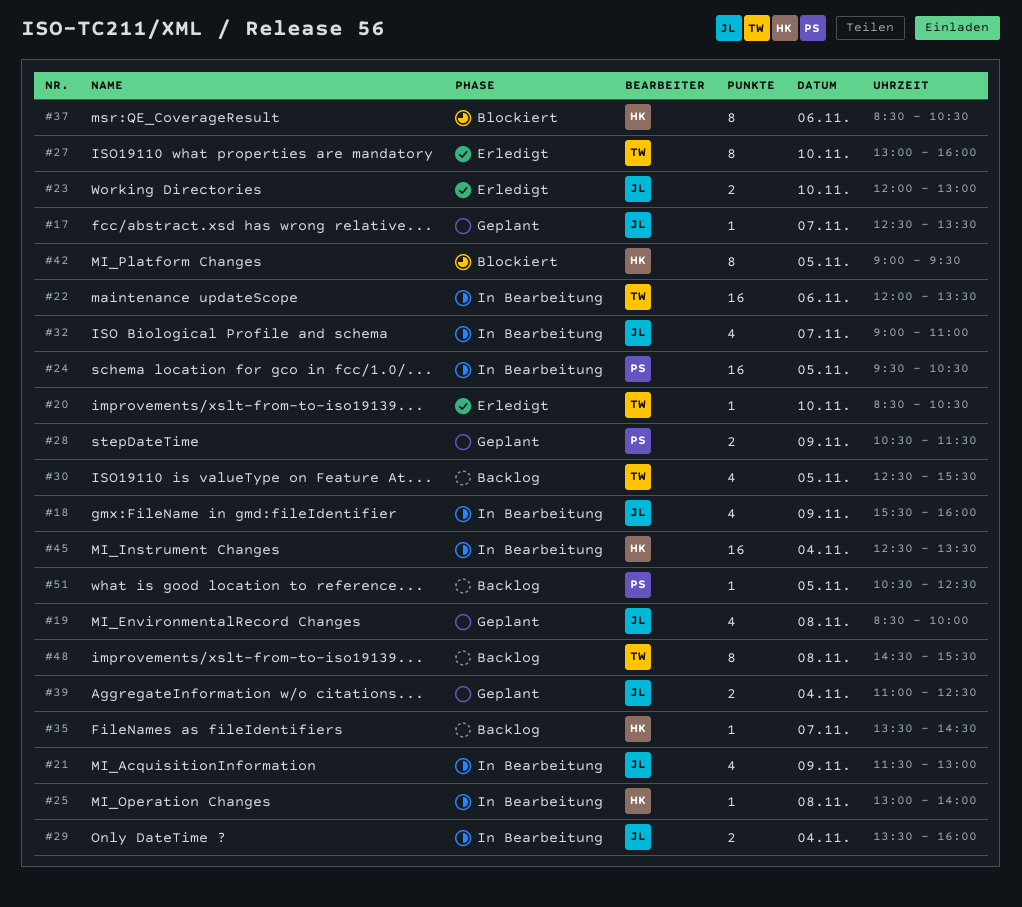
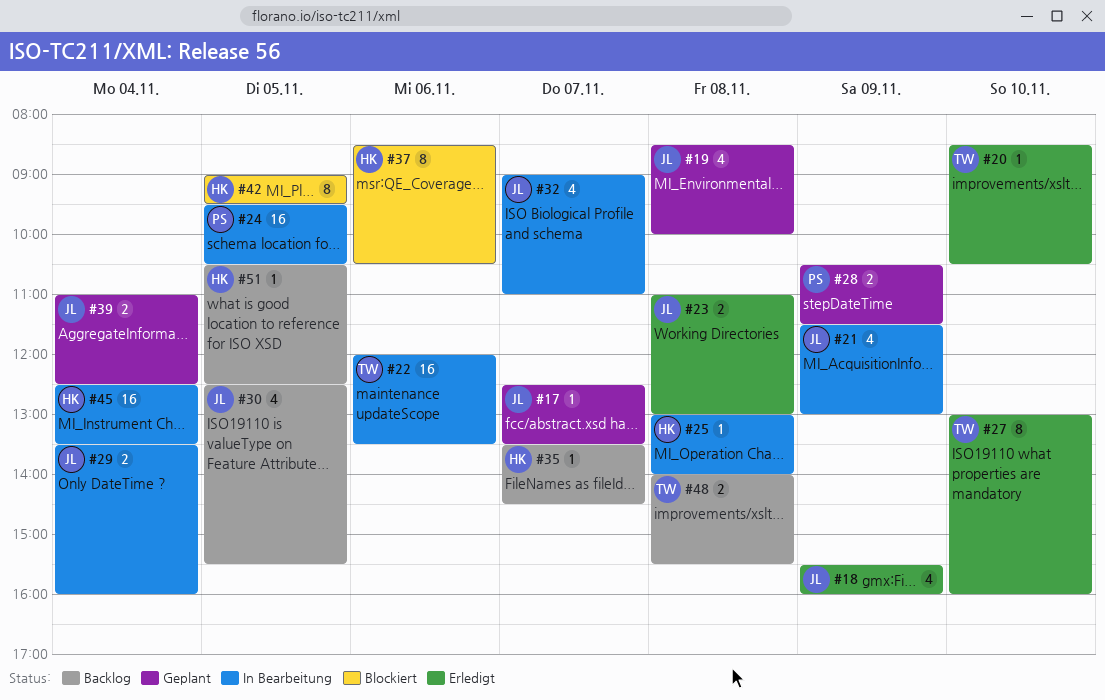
#18, status: In Bearbeitung -> Erledigt
#23, day: Nov 10 -> Nov 8
#23, begins: 12:00 -> 11:00
#30, owner: TW -> JL
#48, estimate: 8 -> 2
#48, begins: 14:30 -> 14:00
#51, owner: PS -> HK

